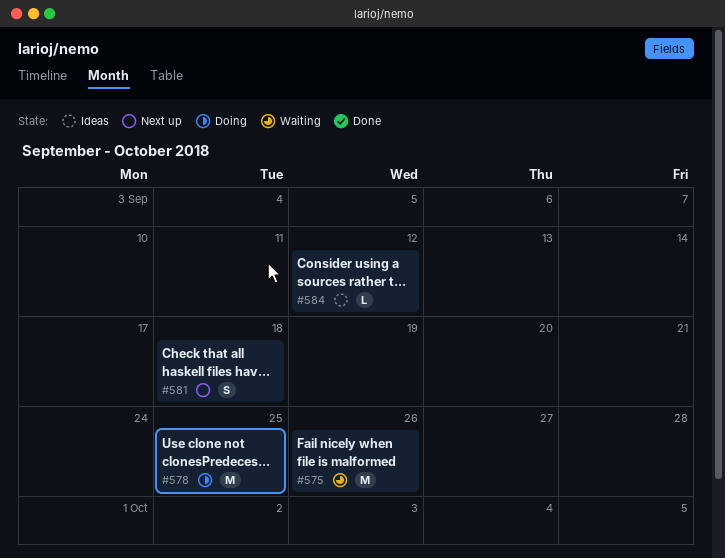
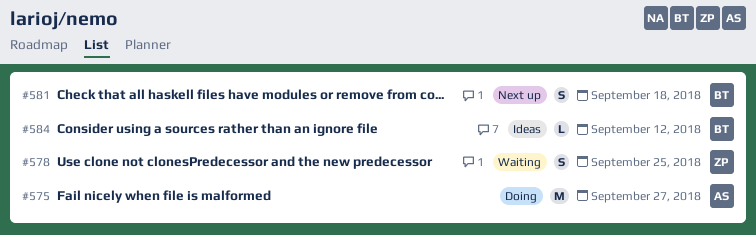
#575, status: Waiting -> Doing
#575, due: Sep 26 -> Sep 27
#578, status: Doing -> Waiting
#578, estimate: M -> S

